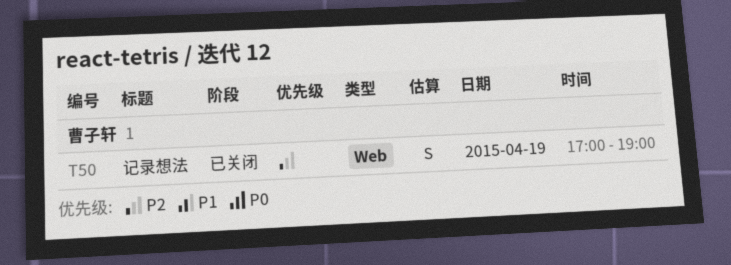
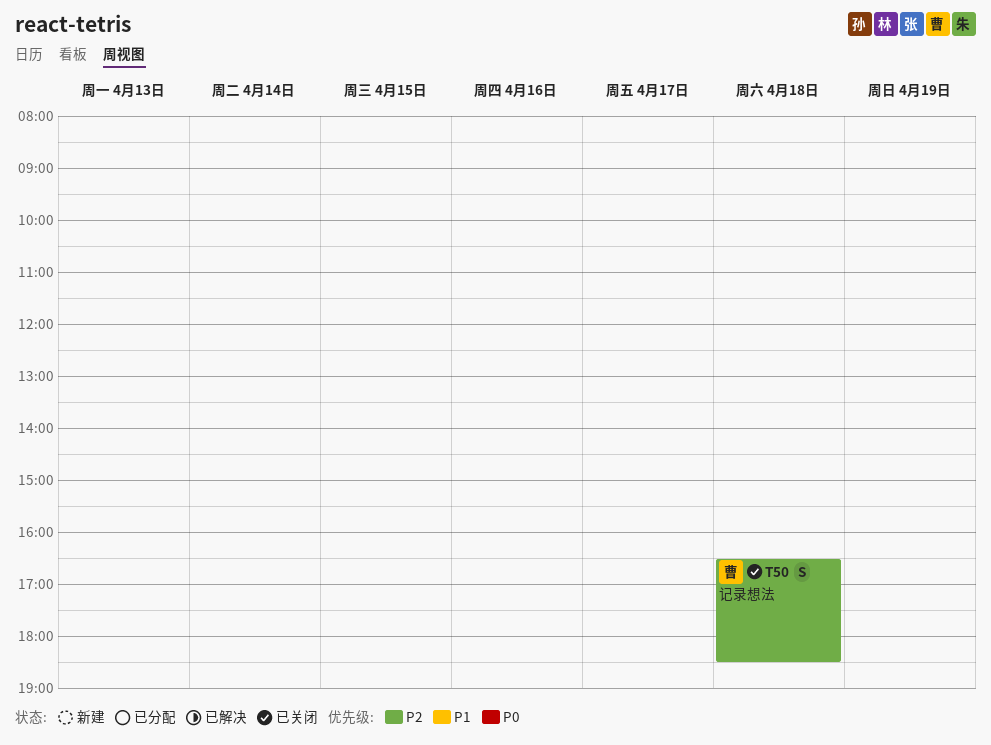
T50, day: Apr 19 -> Apr 18
T50, begins: 17:00 -> 16:30
T50, ends: 19:00 -> 18:30

